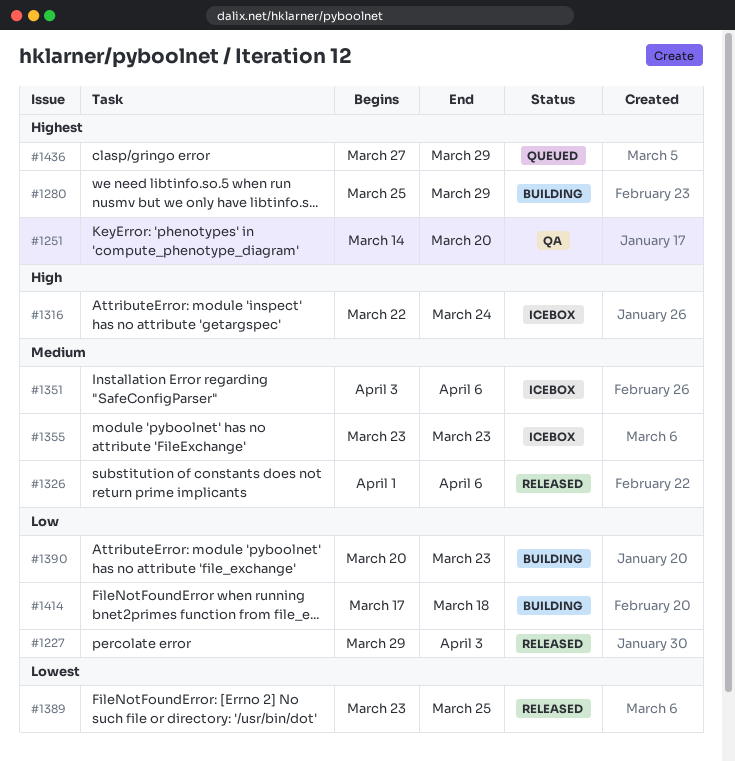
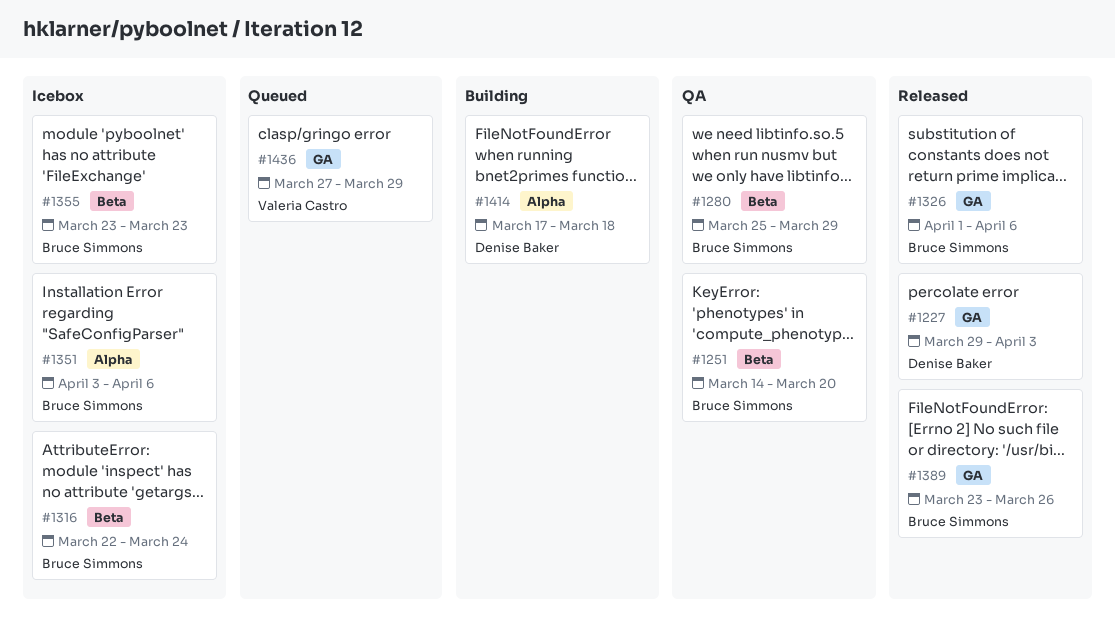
#1280, status: Building -> QA
#1389, due: Mar 25 -> Mar 26
#1390: present -> none

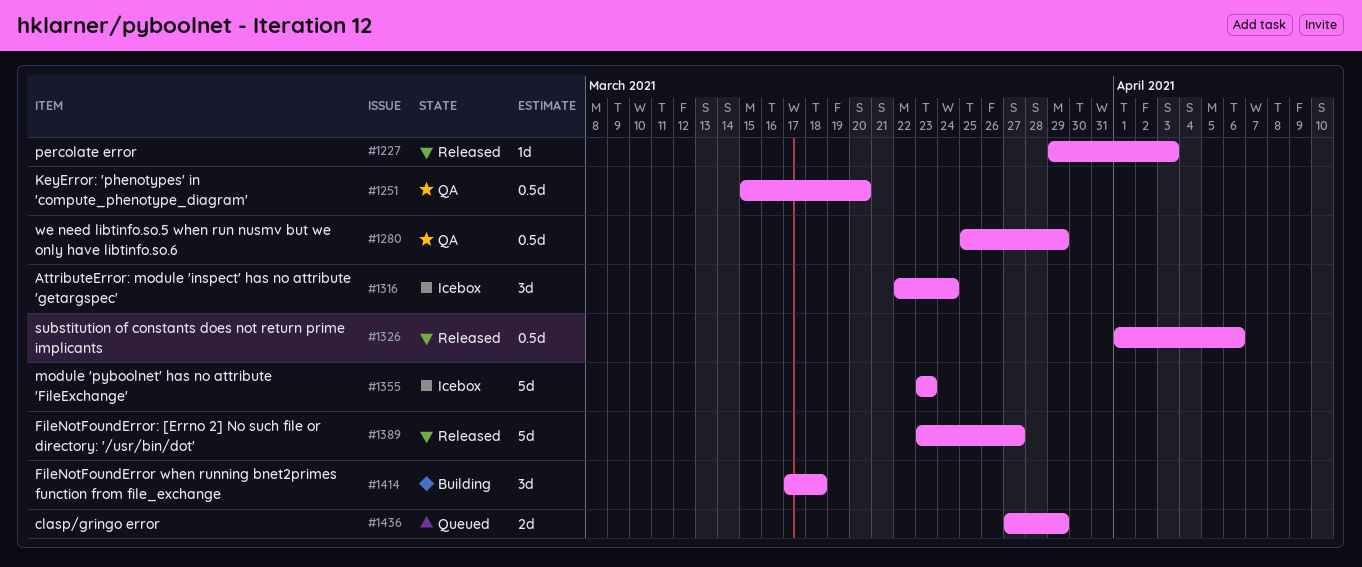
#1251, start: Mar 14 -> Mar 15
#1351: present -> none
#1389, due: Mar 26 -> Mar 27

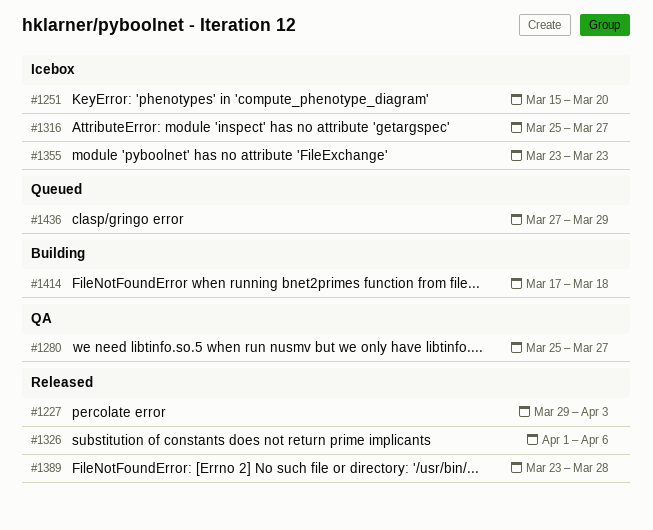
#1251, status: QA -> Icebox
#1280, due: Mar 29 -> Mar 27
#1316, start: Mar 22 -> Mar 25
#1316, due: Mar 24 -> Mar 27
#1389, due: Mar 27 -> Mar 28

